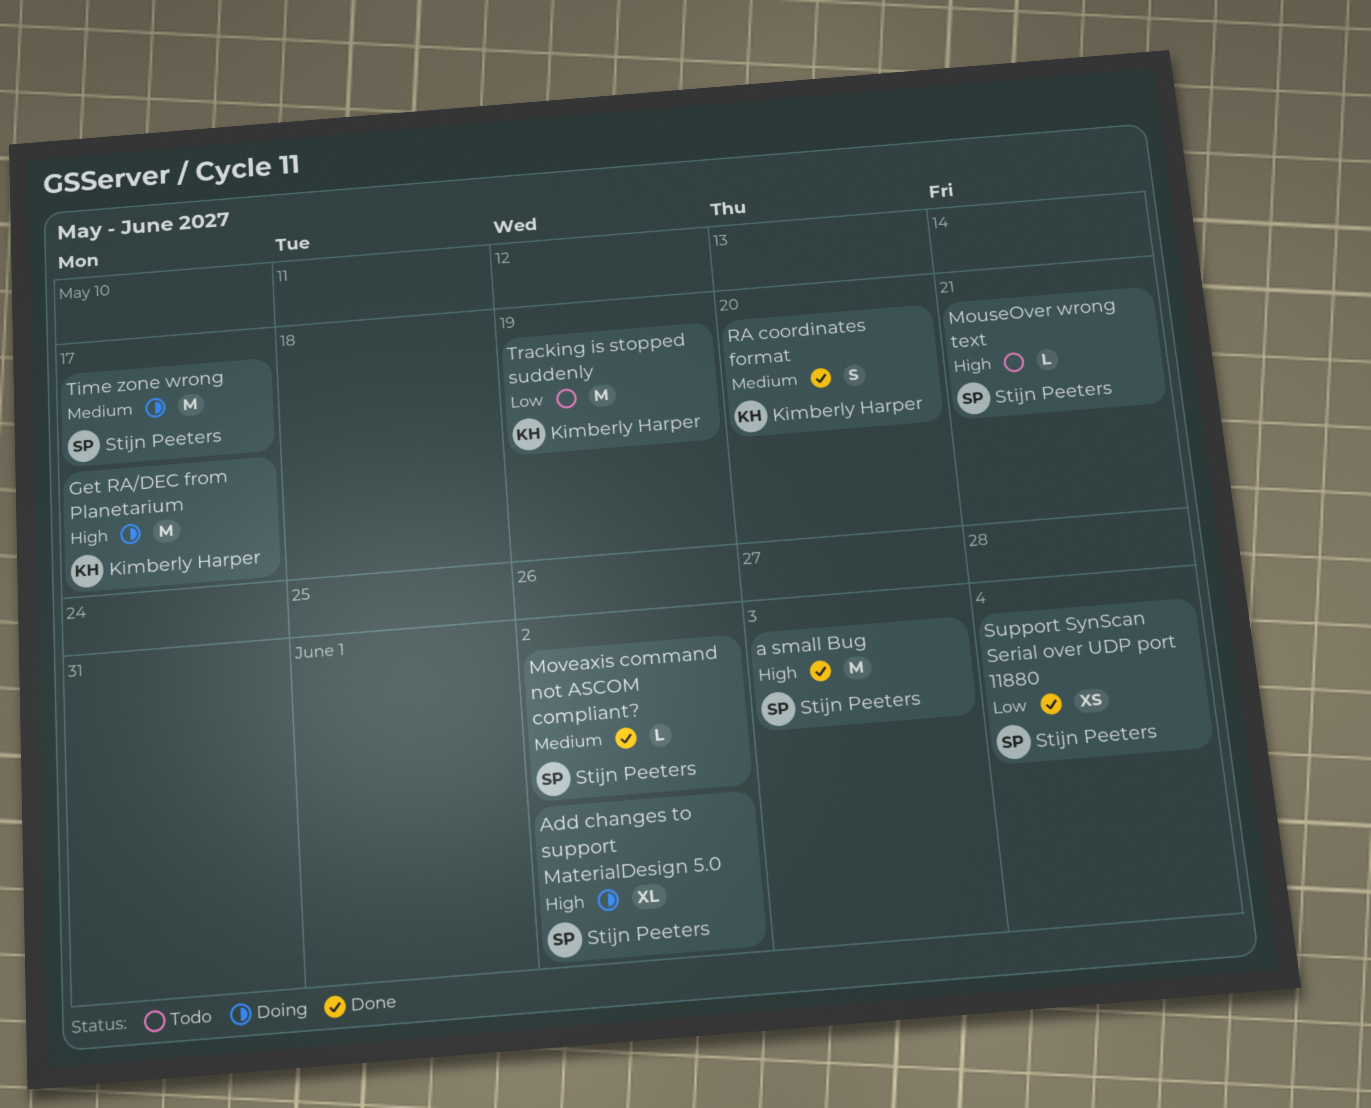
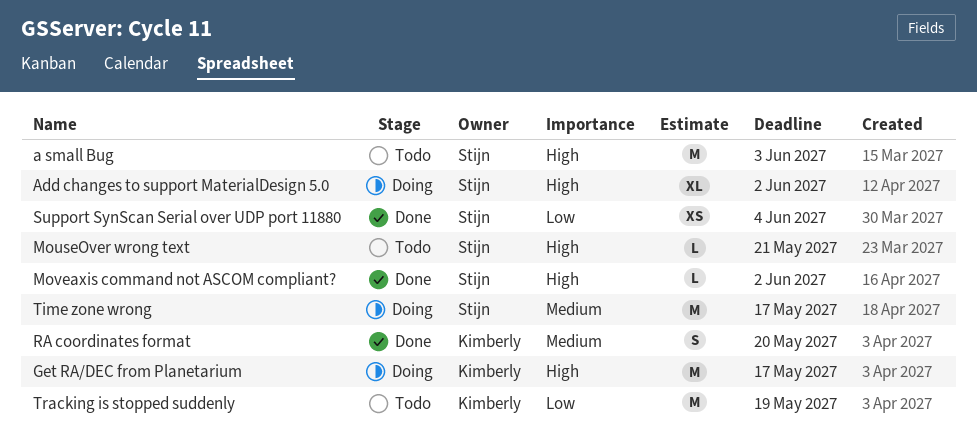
a small Bug, status: Done -> Todo
Moveaxis command not ASCOM compliant?, priority: Medium -> High

